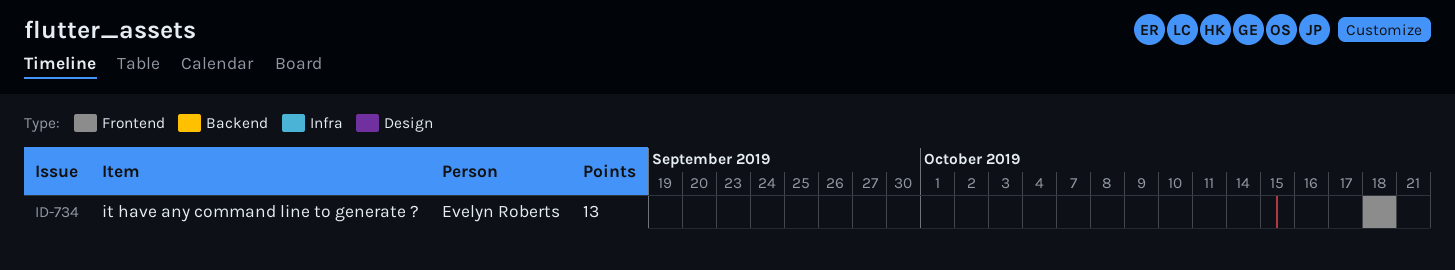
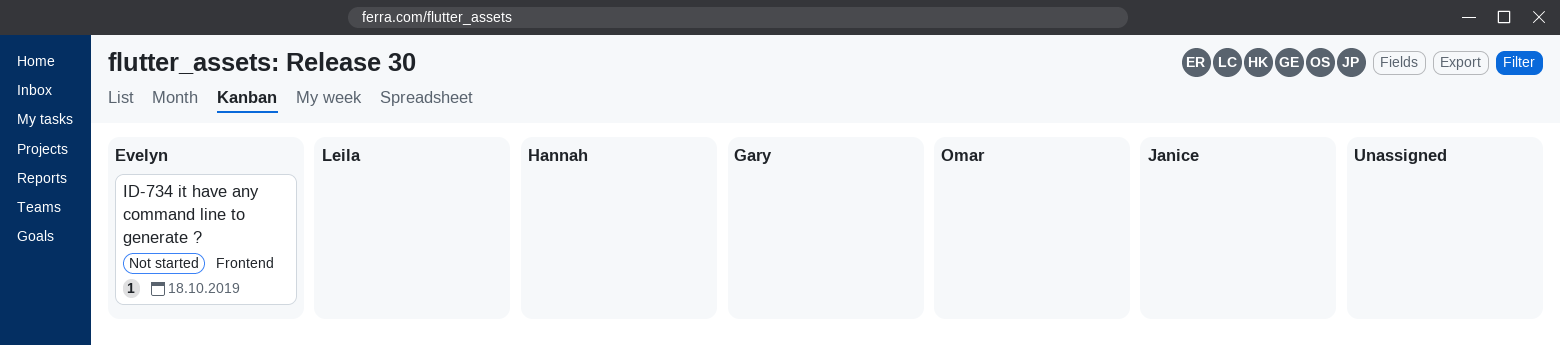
ID-734, estimate: 13 -> 1

